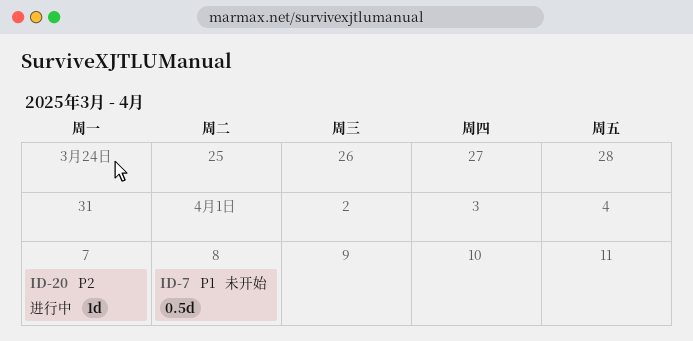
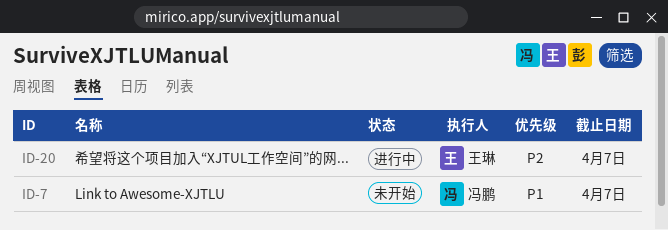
ID-7, due: Apr 8 -> Apr 7

